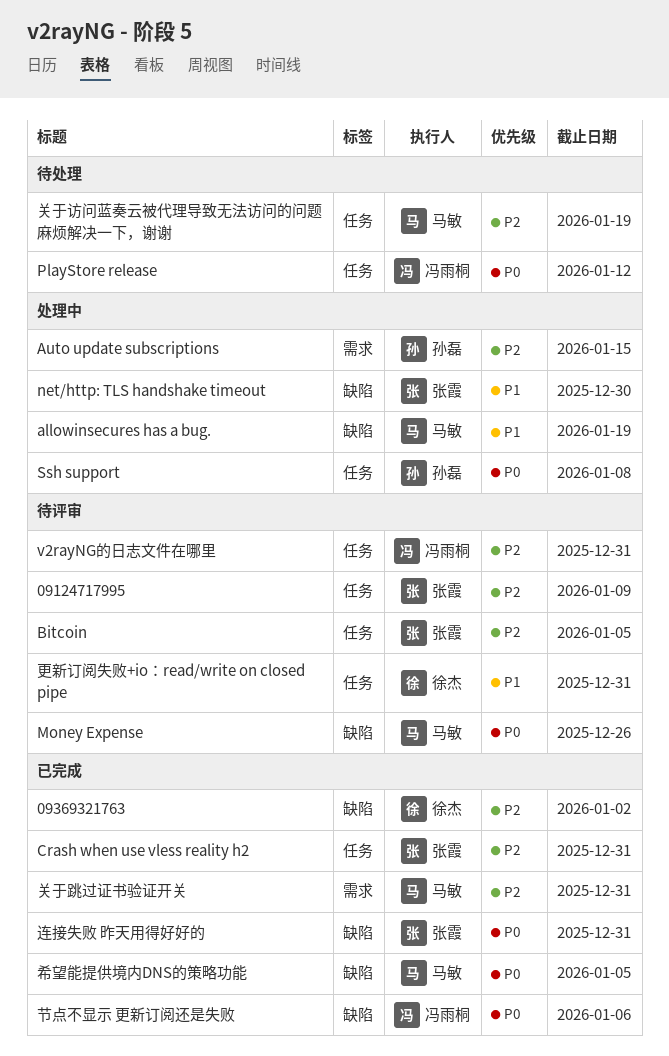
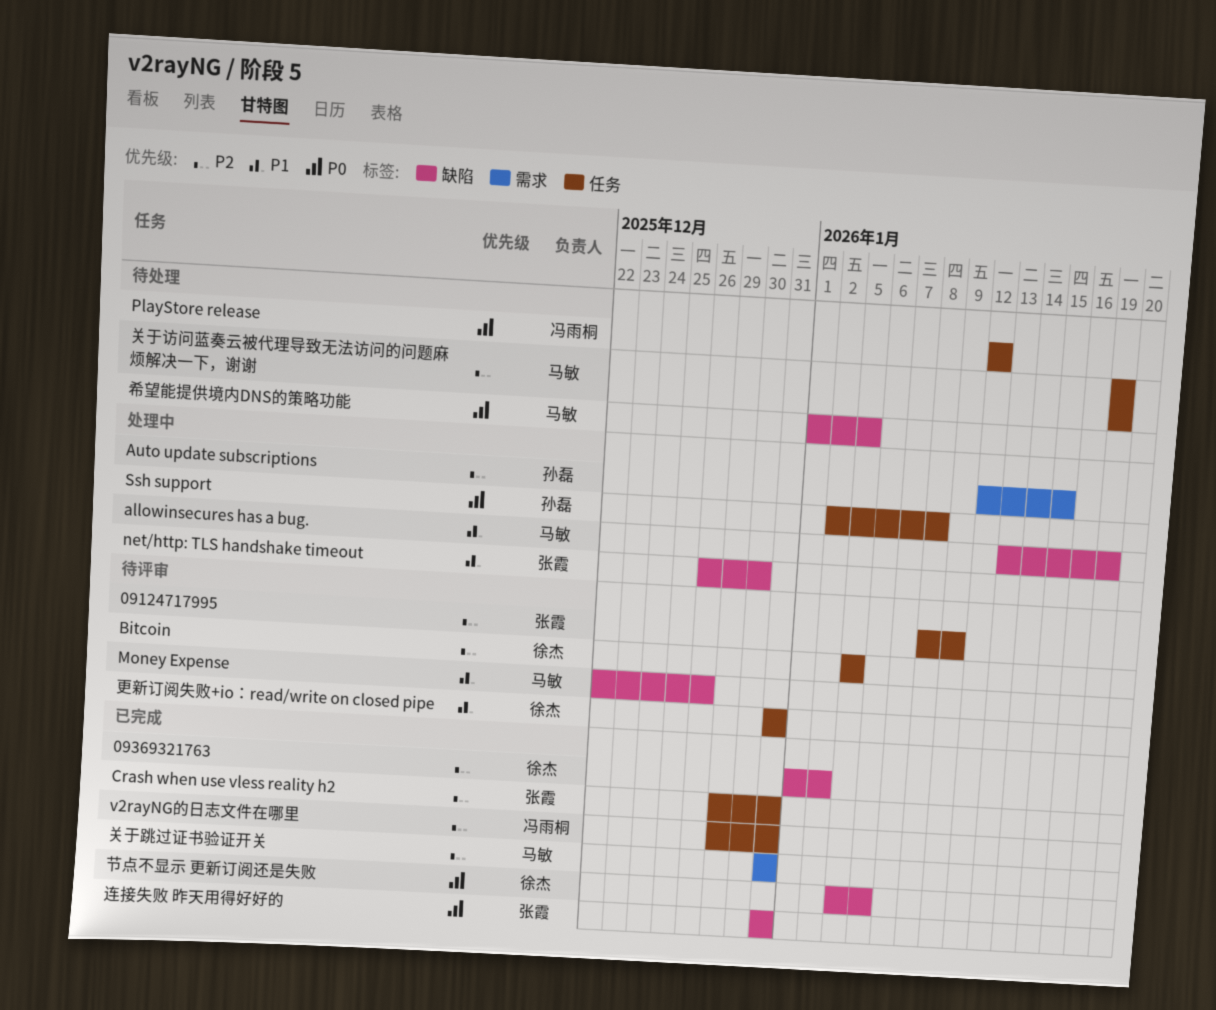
Bitcoin, owner: 张霞 -> 徐杰
Money Expense, priority: P0 -> P1
v2rayNG的日志文件在哪里, status: 待评审 -> 已完成
希望能提供境内DNS的策略功能, status: 已完成 -> 待处理
节点不显示 更新订阅还是失败, owner: 冯雨桐 -> 徐杰

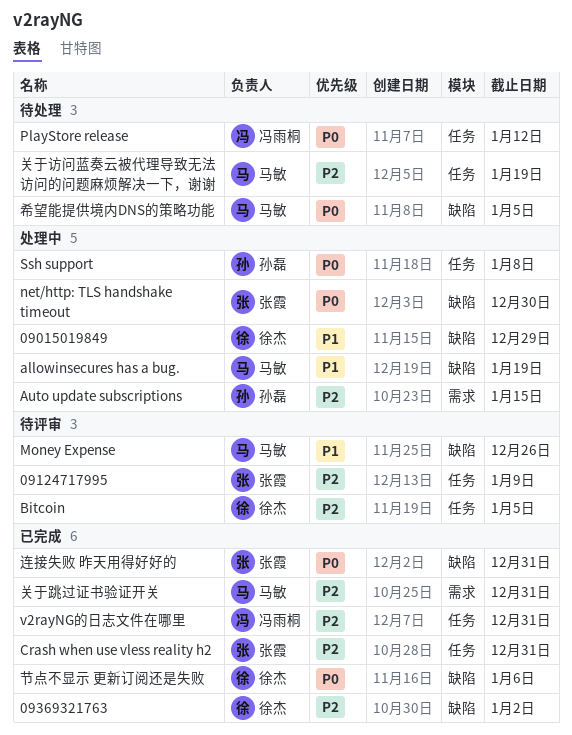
09015019849: none -> present
net/http: TLS handshake timeout, priority: P1 -> P0
更新订阅失败+io：read/write on closed pipe: present -> none

